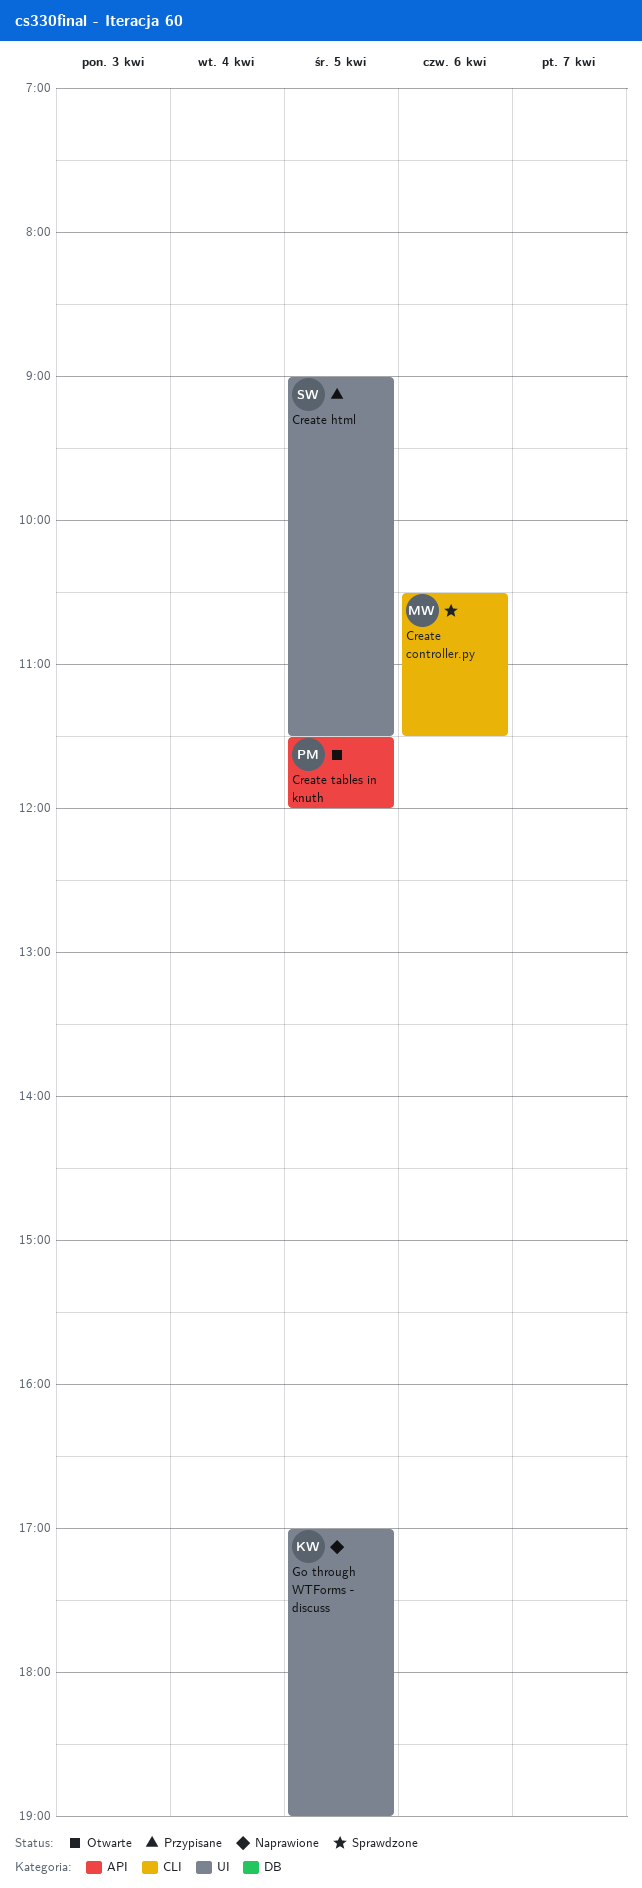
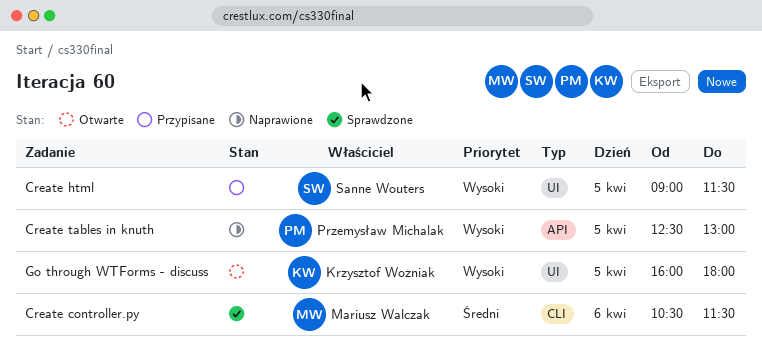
Create tables in knuth, status: Otwarte -> Naprawione
Create tables in knuth, begins: 11:30 -> 12:30
Create tables in knuth, ends: 12:00 -> 13:00
Go through WTForms - discuss, status: Naprawione -> Otwarte
Go through WTForms - discuss, begins: 17:00 -> 16:00
Go through WTForms - discuss, ends: 19:00 -> 18:00

